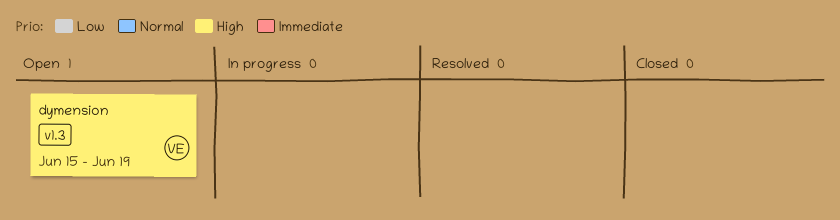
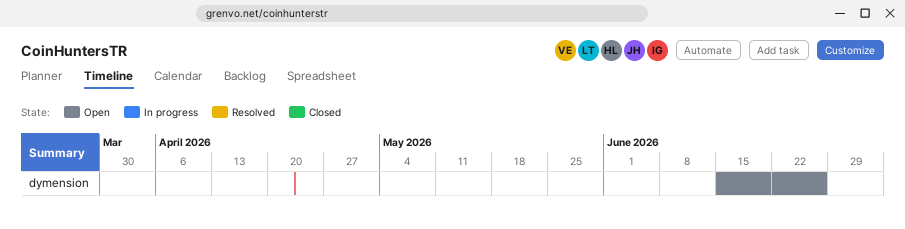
dymension, due: Jun 19 -> Jun 26

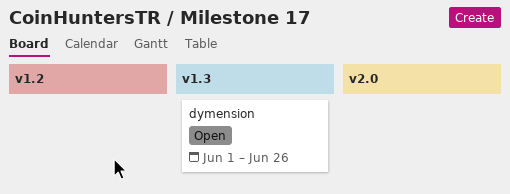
dymension, start: Jun 15 -> Jun 1

